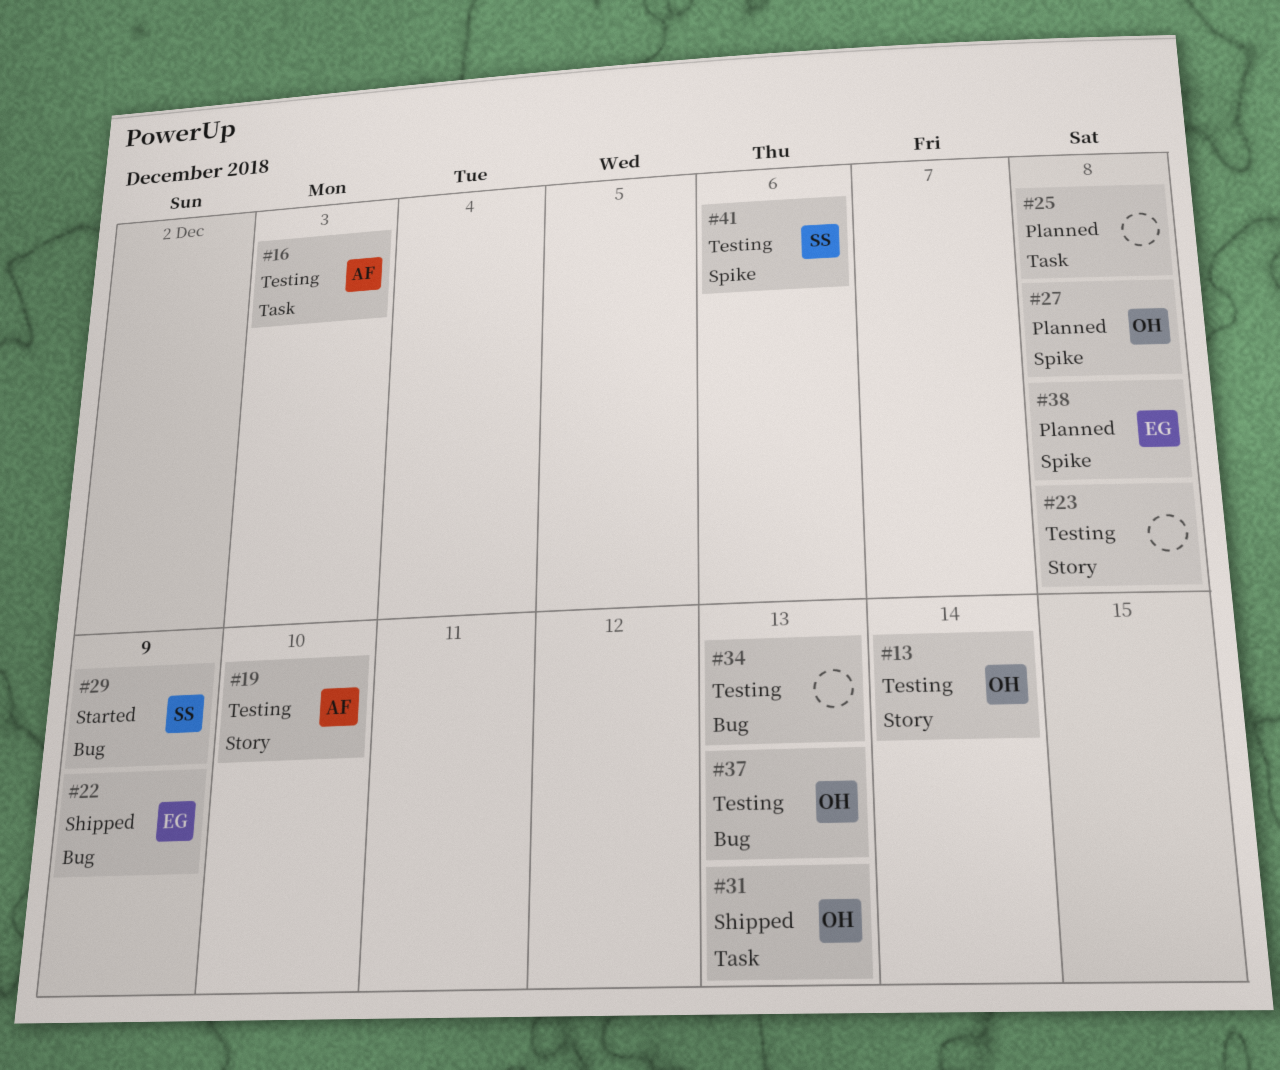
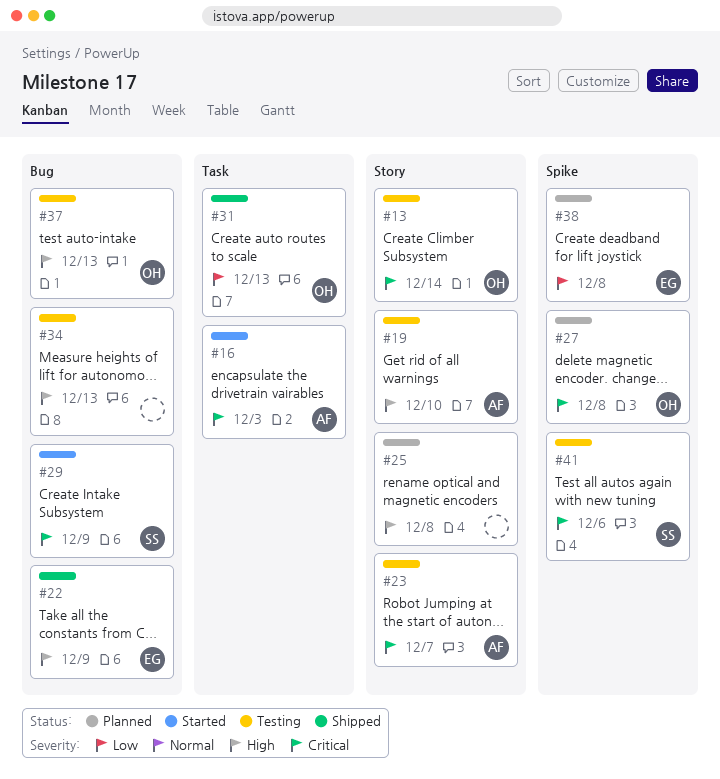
#16, status: Testing -> Started
#23, owner: none -> AF
#23, due: Dec 8 -> Dec 7
#25, label: Task -> Story

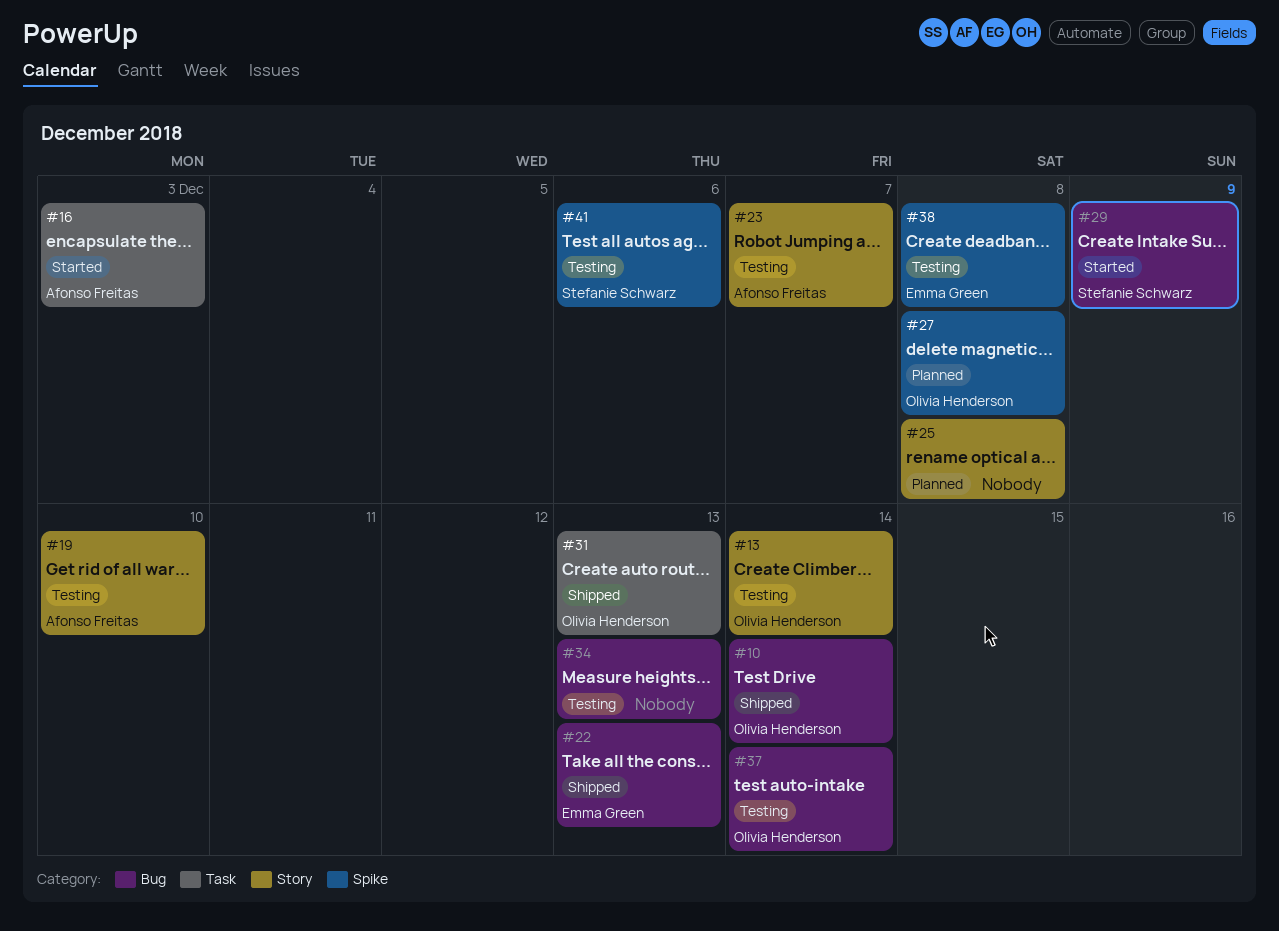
#10: none -> present
#22, due: Dec 9 -> Dec 13
#37, due: Dec 13 -> Dec 14
#38, status: Planned -> Testing

